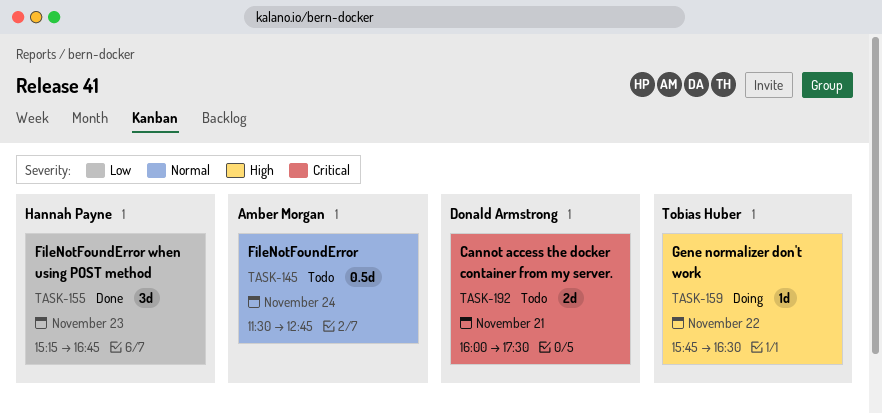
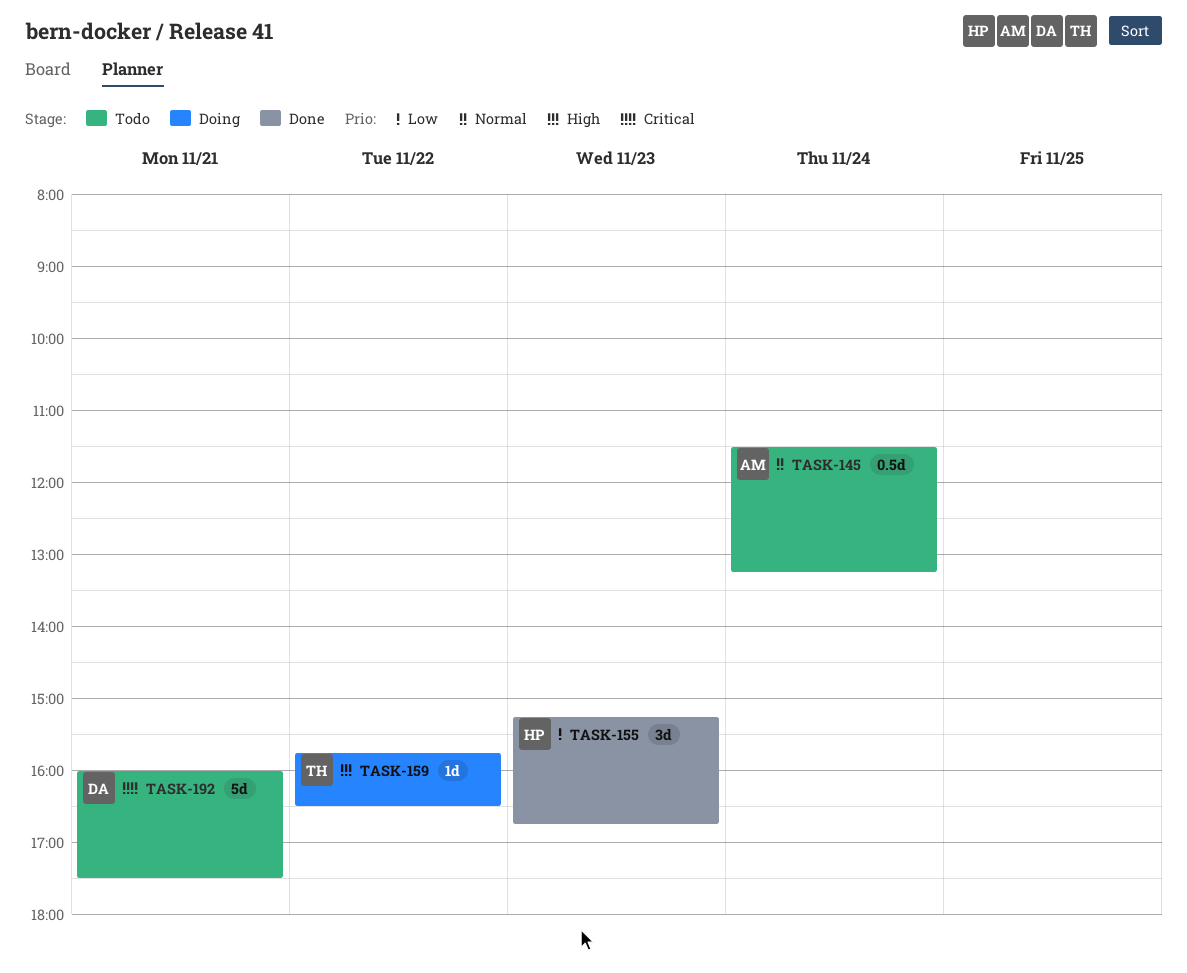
TASK-145, ends: 12:45 -> 13:15
TASK-192, estimate: 2d -> 5d

